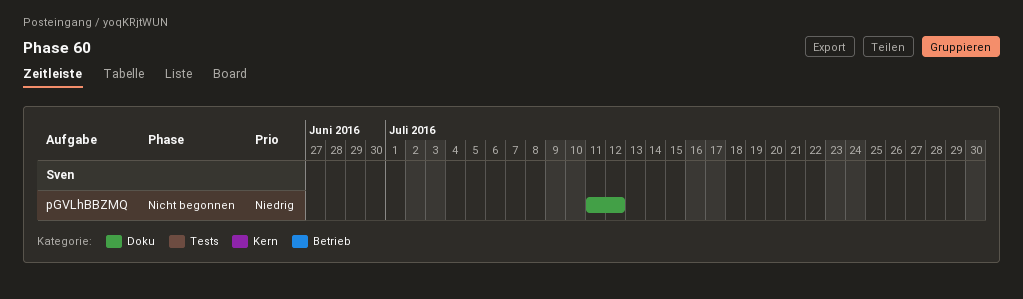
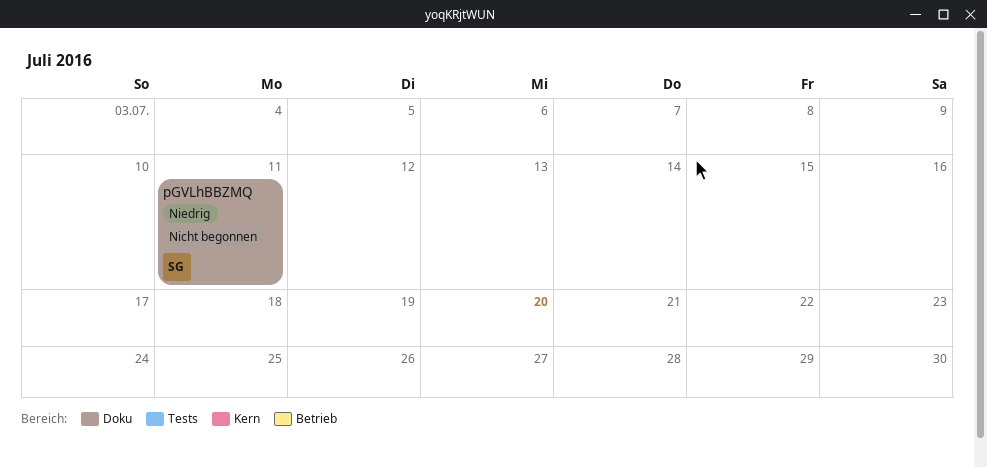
pGVLhBBZMQ, due: Jul 12 -> Jul 11

